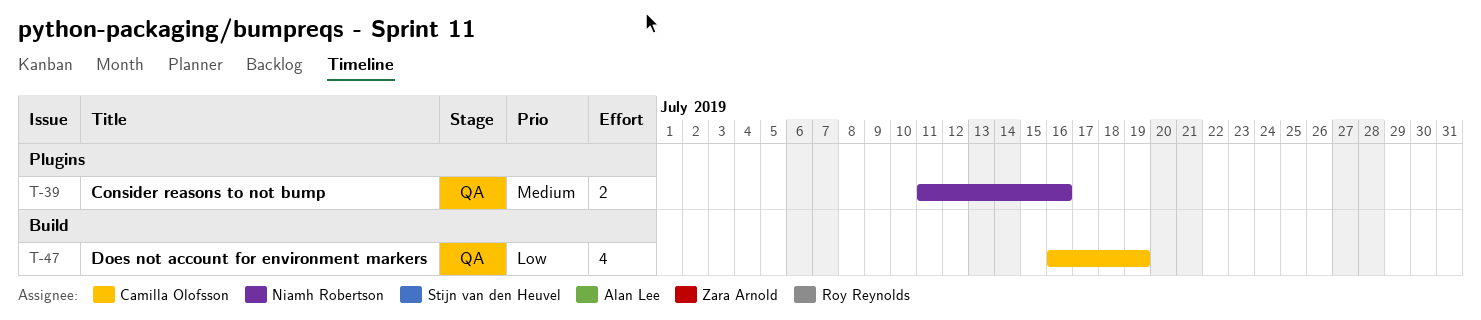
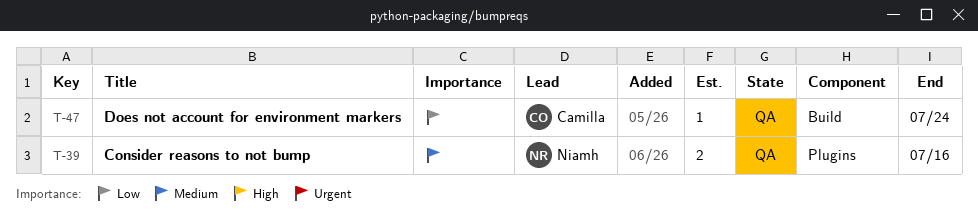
T-47, estimate: 4 -> 1
T-47, due: Jul 19 -> Jul 24

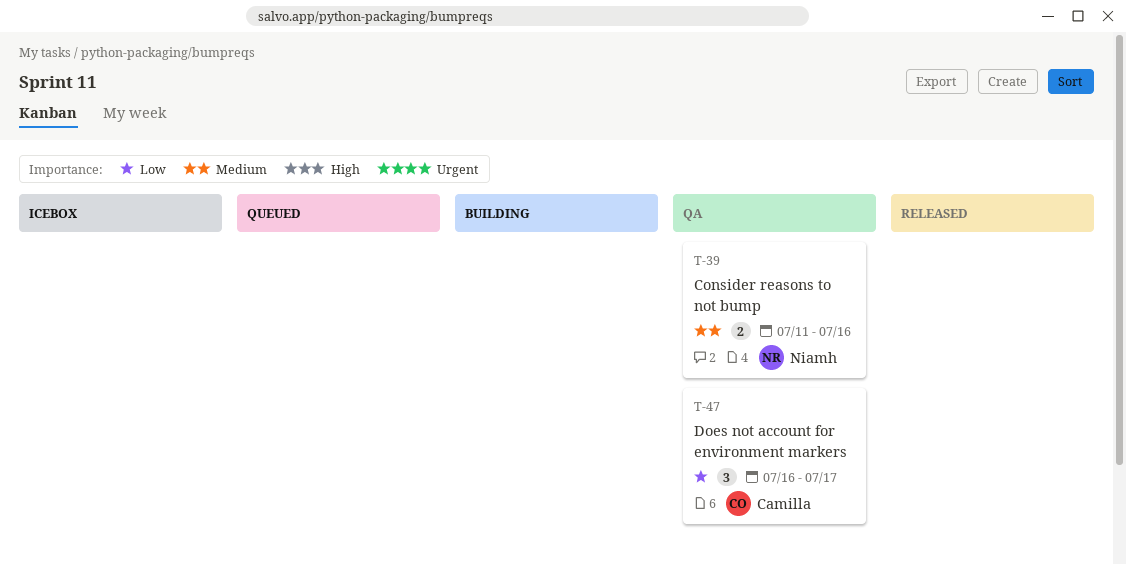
T-47, estimate: 1 -> 3
T-47, due: Jul 24 -> Jul 17

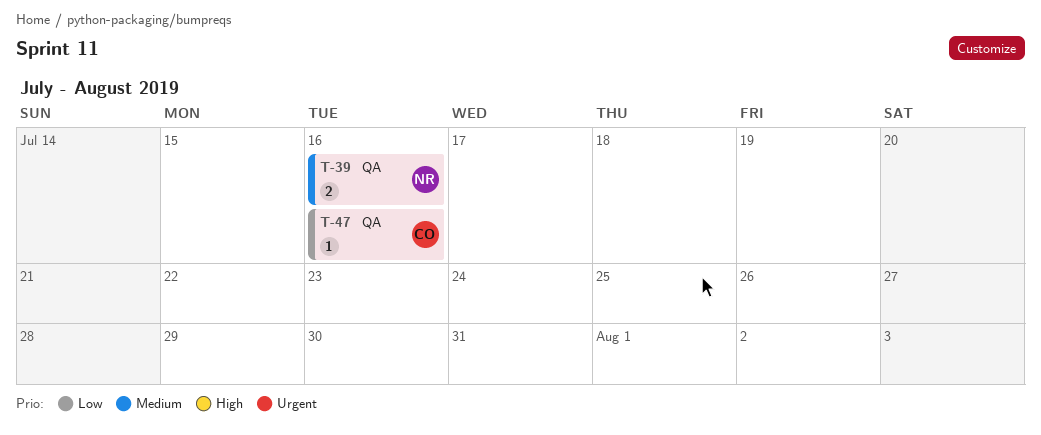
T-47, estimate: 3 -> 1
T-47, due: Jul 17 -> Jul 16

